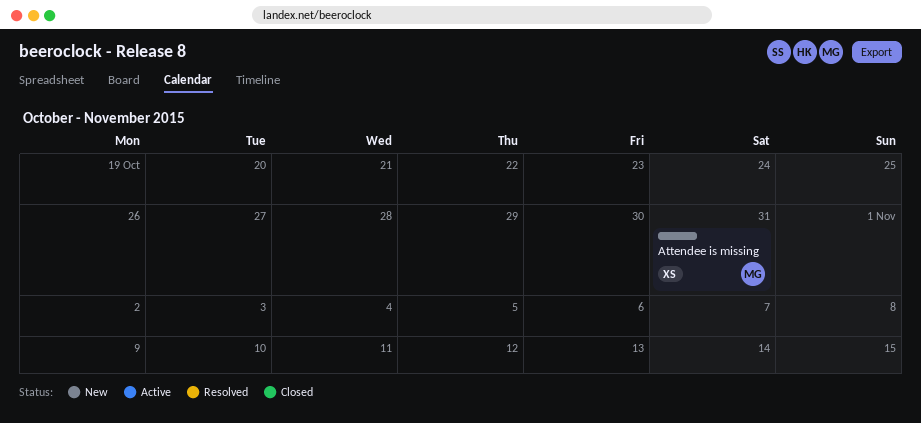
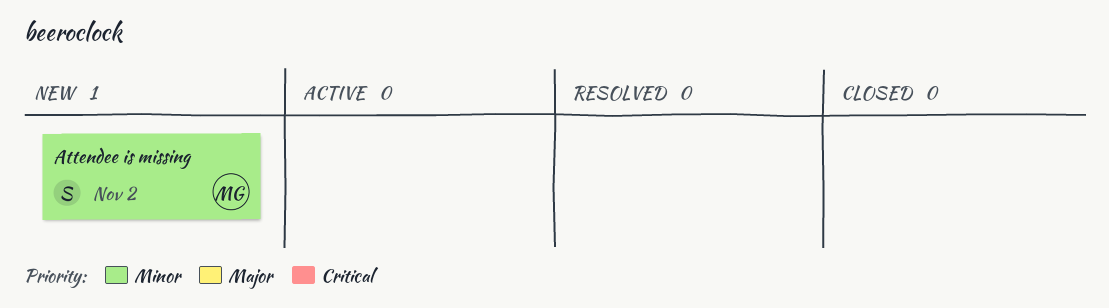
Attendee is missing, estimate: XS -> S
Attendee is missing, due: Oct 31 -> Nov 2

